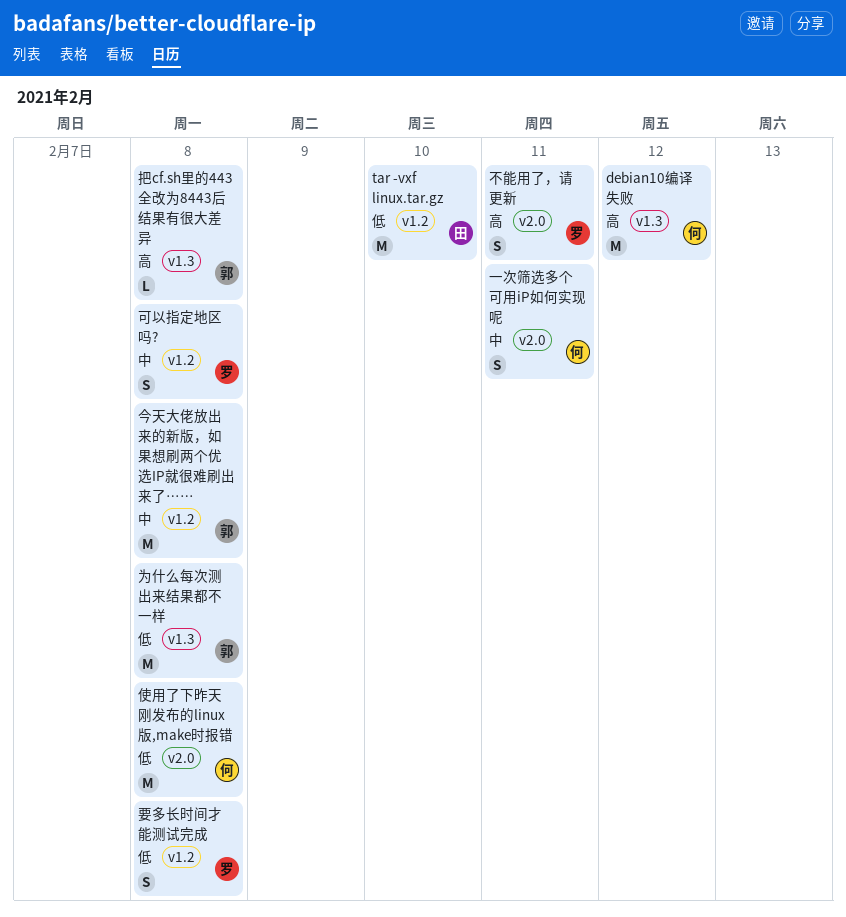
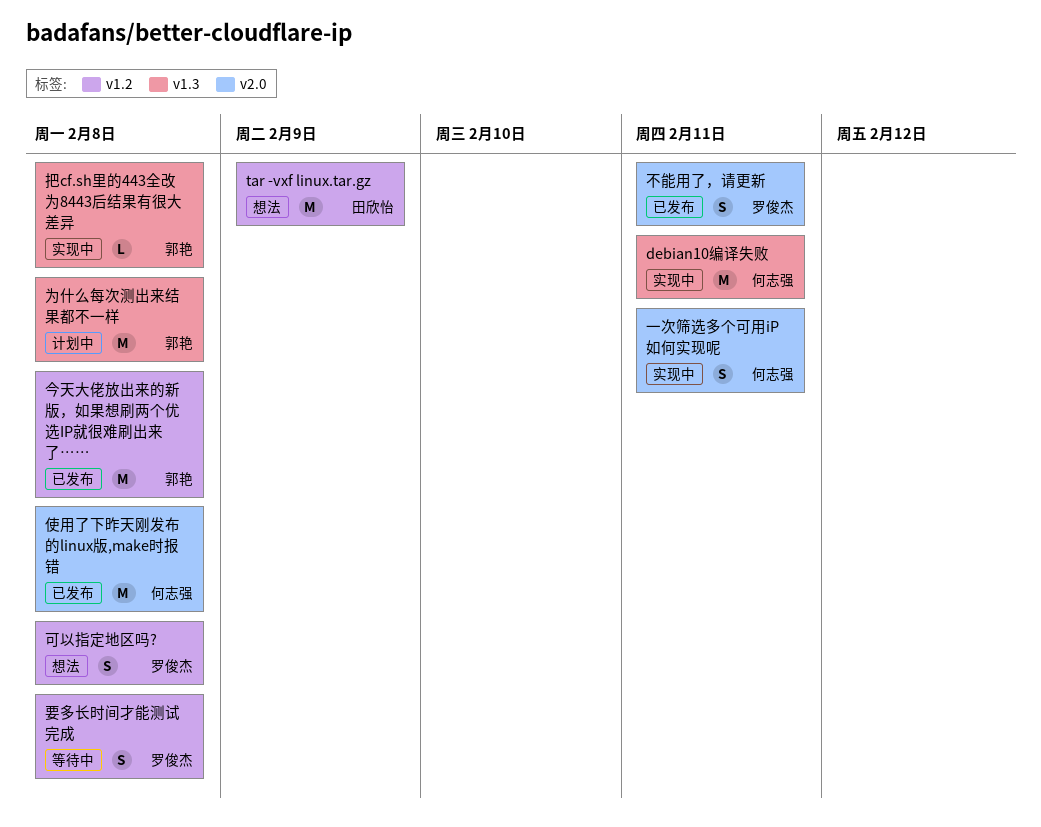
debian10编译失败, due: Feb 12 -> Feb 11
tar -vxf linux.tar.gz, due: Feb 10 -> Feb 9

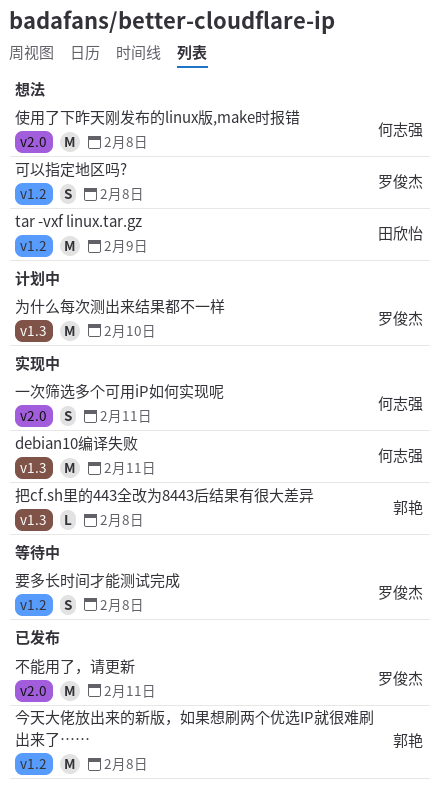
不能用了，请更新, estimate: S -> M
为什么每次测出来结果都不一样, owner: 郭艳 -> 罗俊杰
为什么每次测出来结果都不一样, due: Feb 8 -> Feb 10
使用了下昨天刚发布的linux版,make时报错, status: 已发布 -> 想法

